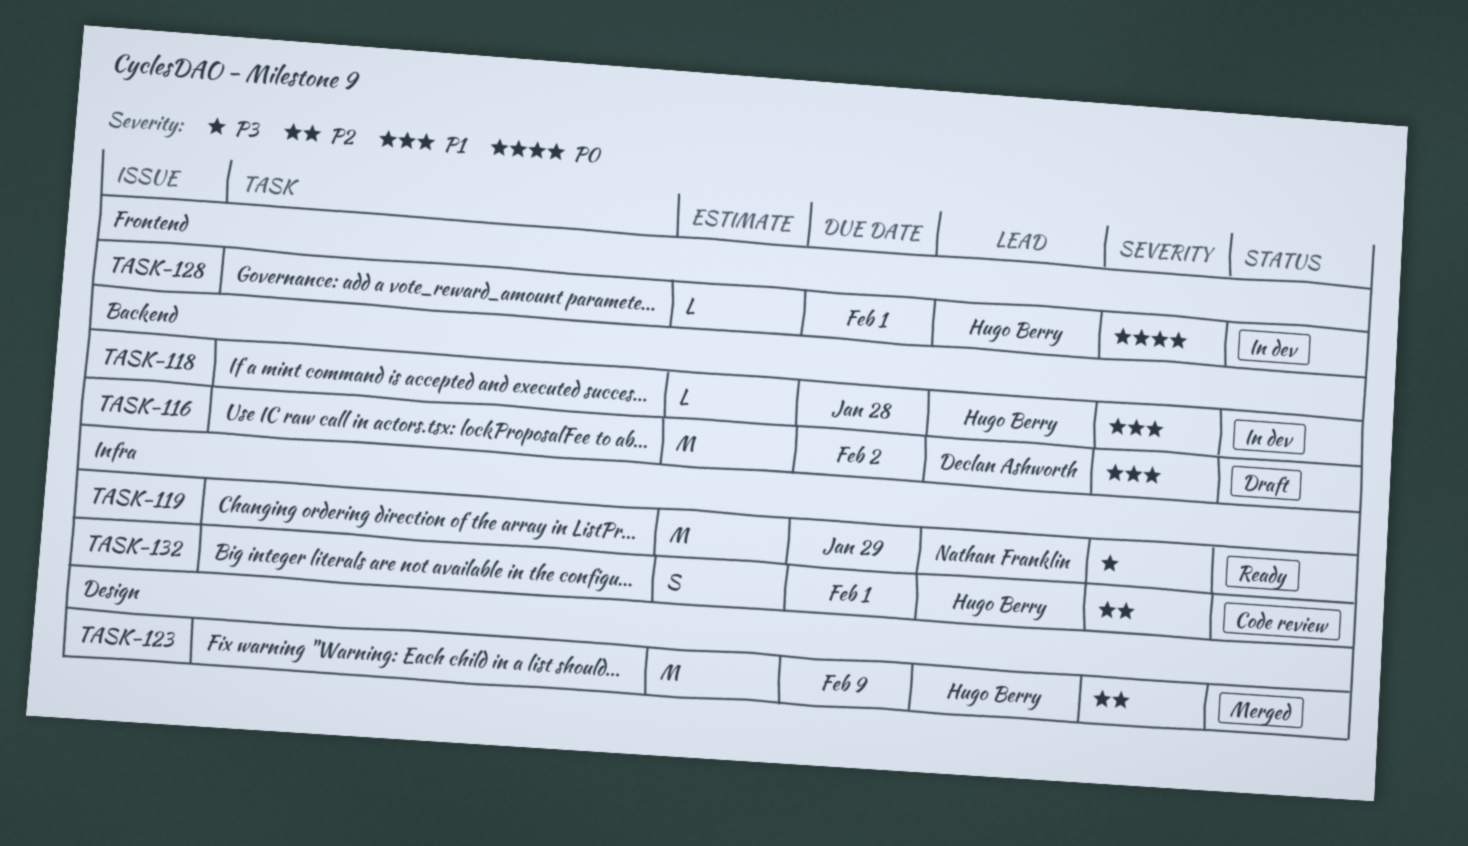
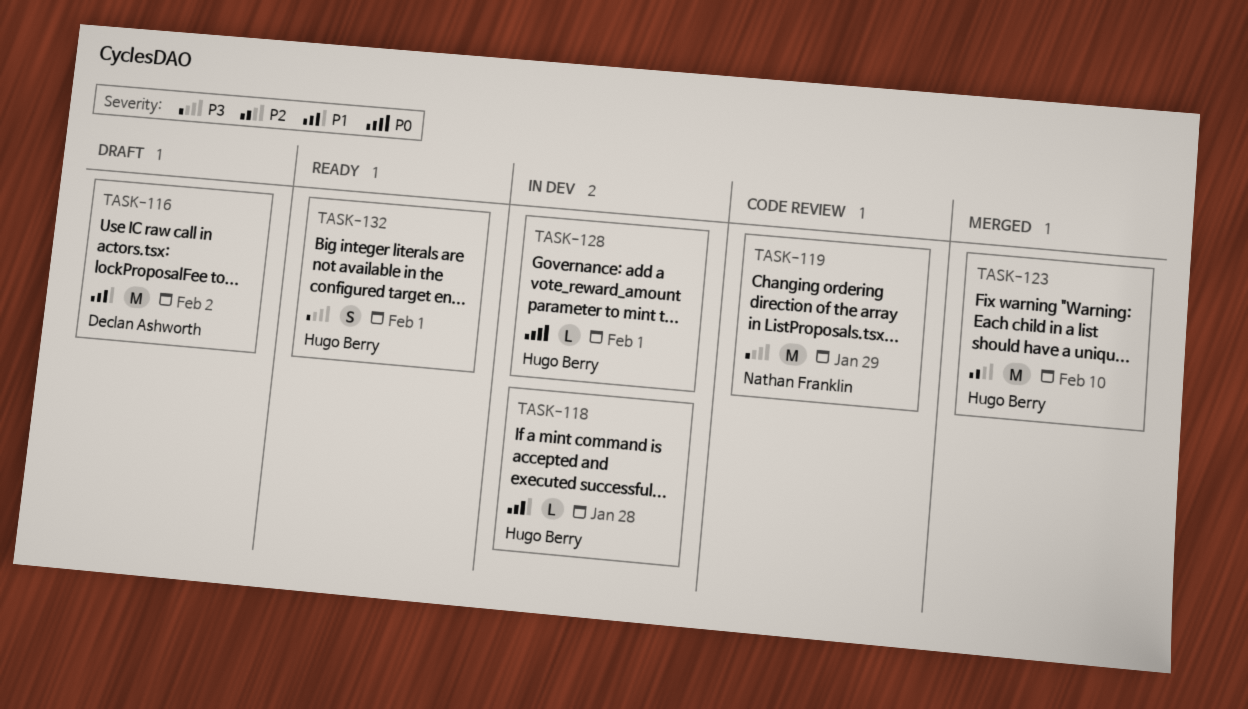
TASK-119, status: Ready -> Code review
TASK-123, due: Feb 9 -> Feb 10
TASK-132, status: Code review -> Ready
TASK-132, priority: P2 -> P3

